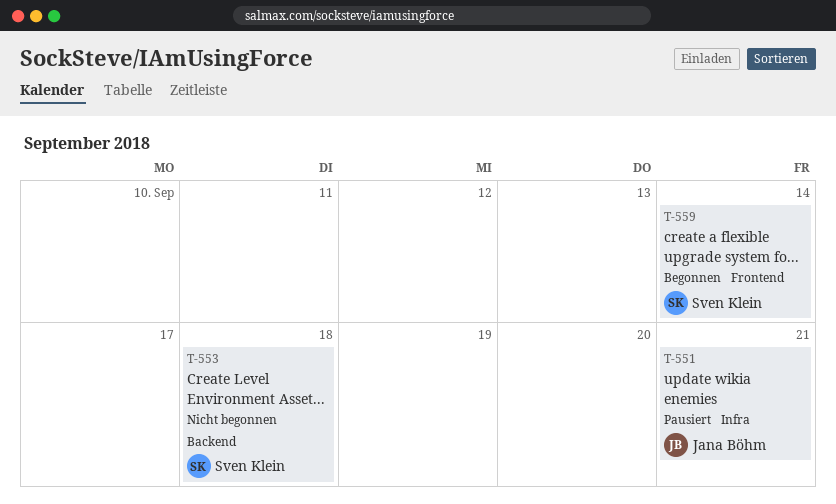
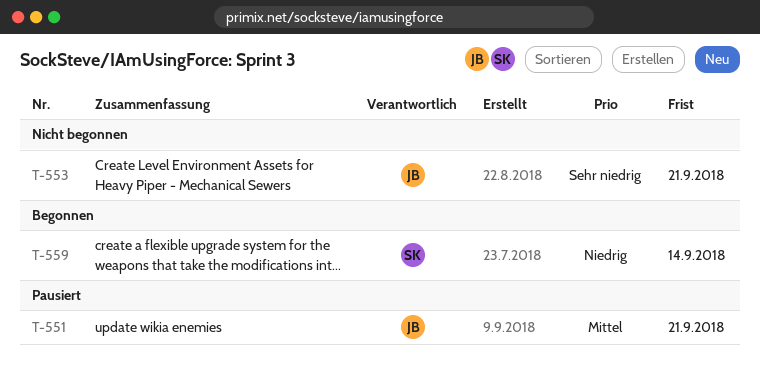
T-553, owner: Sven Klein -> Jana Böhm
T-553, due: Sep 18 -> Sep 21

